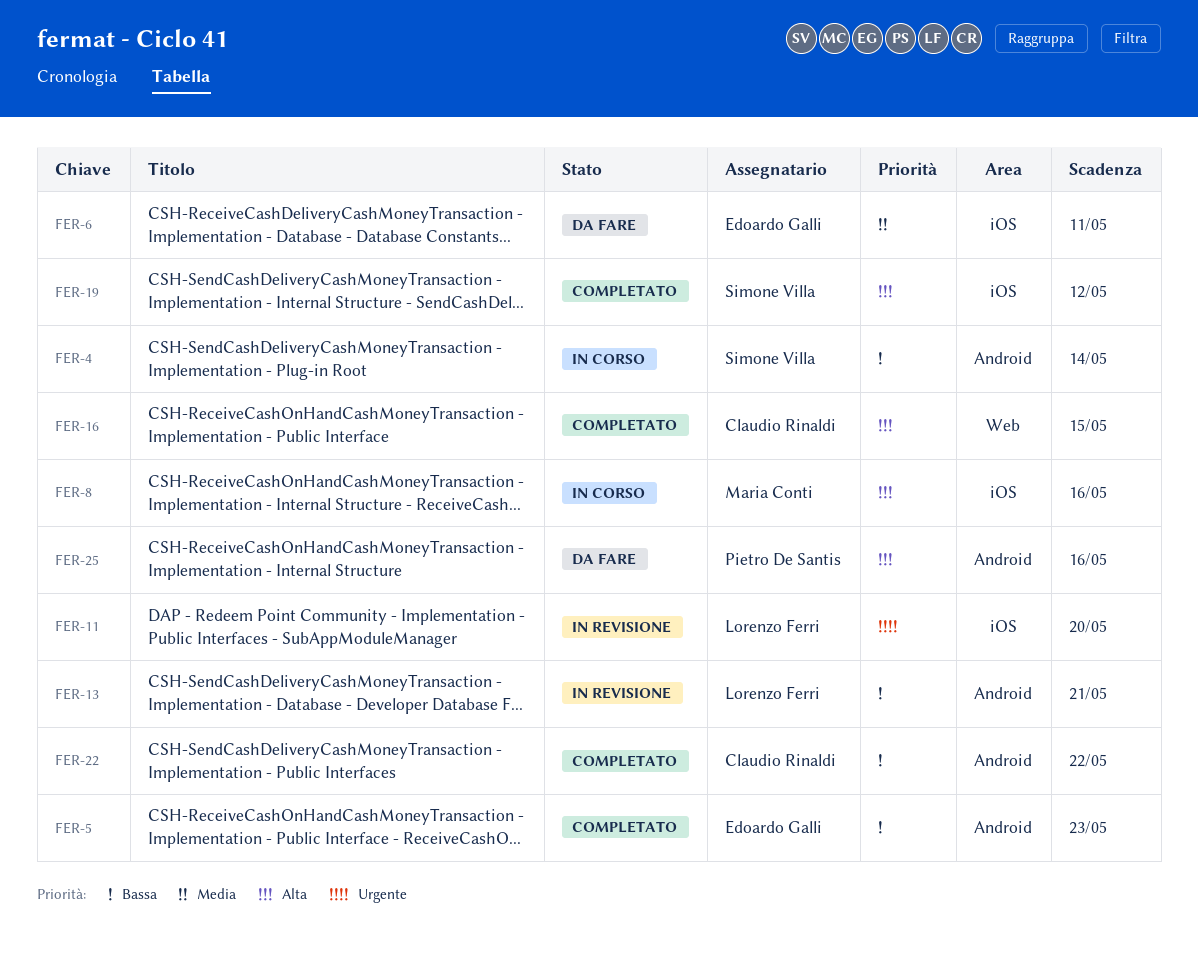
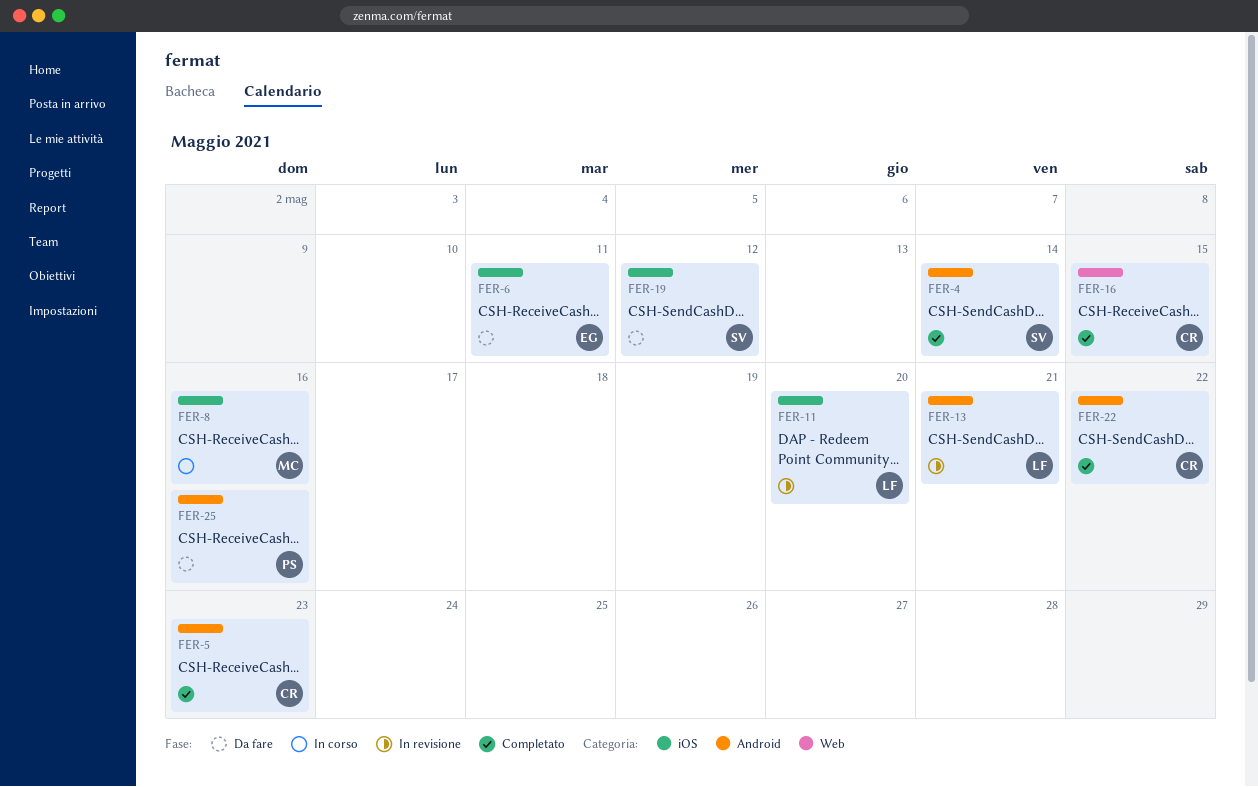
FER-4, status: In corso -> Completato
FER-5, owner: Edoardo Galli -> Claudio Rinaldi
FER-19, status: Completato -> Da fare

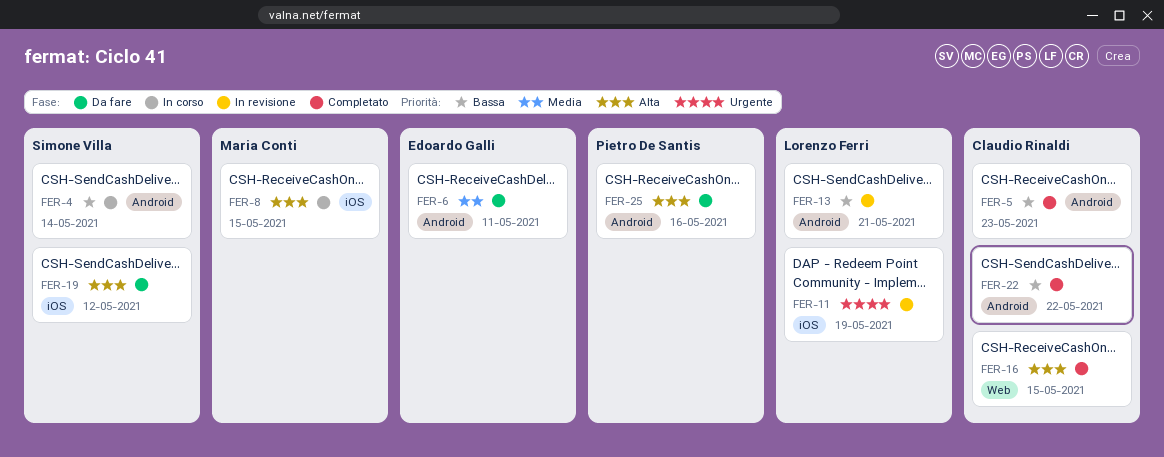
FER-4, status: Completato -> In corso
FER-6, label: iOS -> Android
FER-8, due: May 16 -> May 15
FER-11, due: May 20 -> May 19

